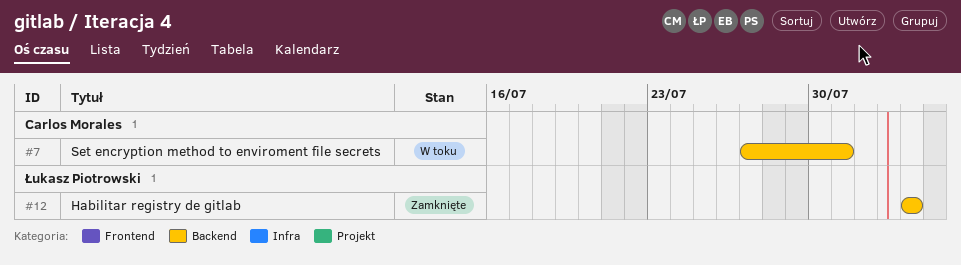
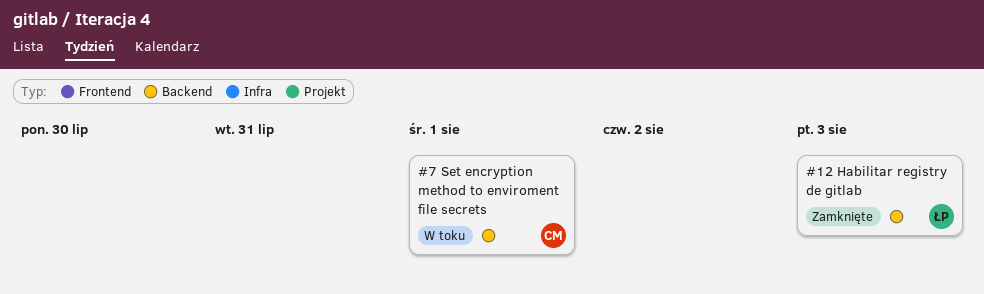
#7, due: Jul 31 -> Aug 1

